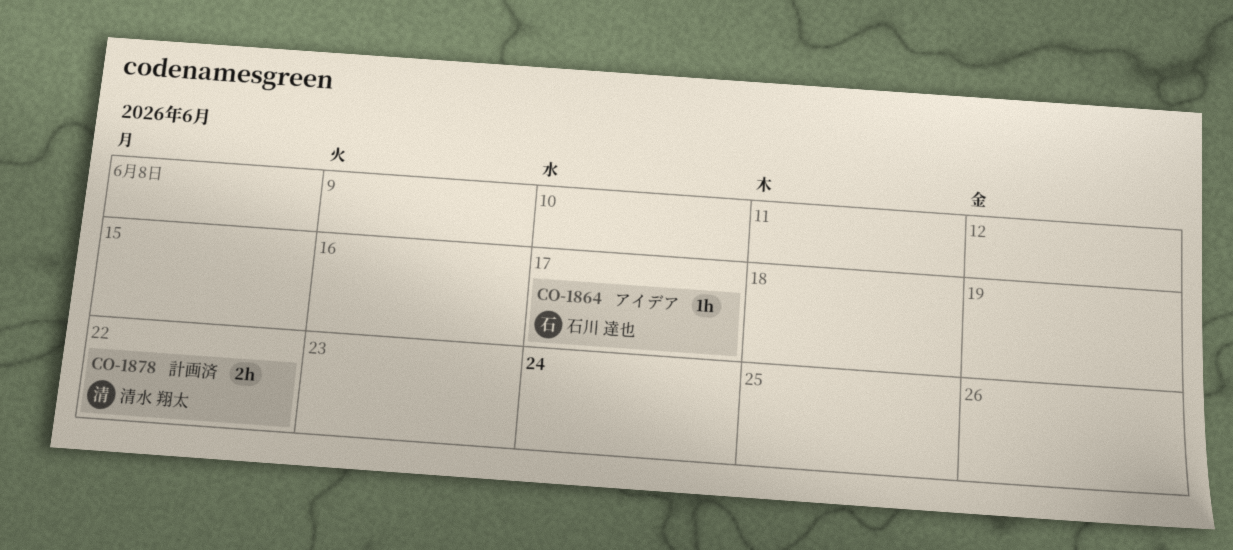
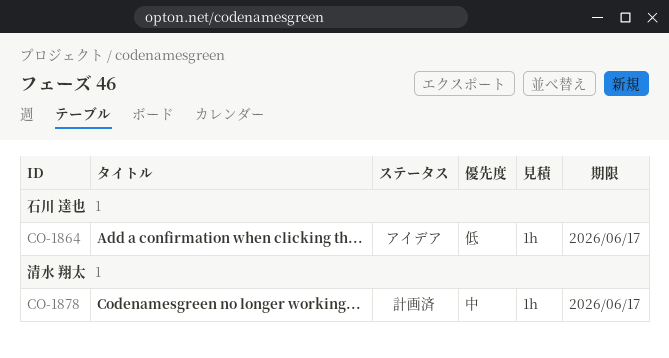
CO-1878, estimate: 2h -> 1h
CO-1878, due: Jun 22 -> Jun 17

